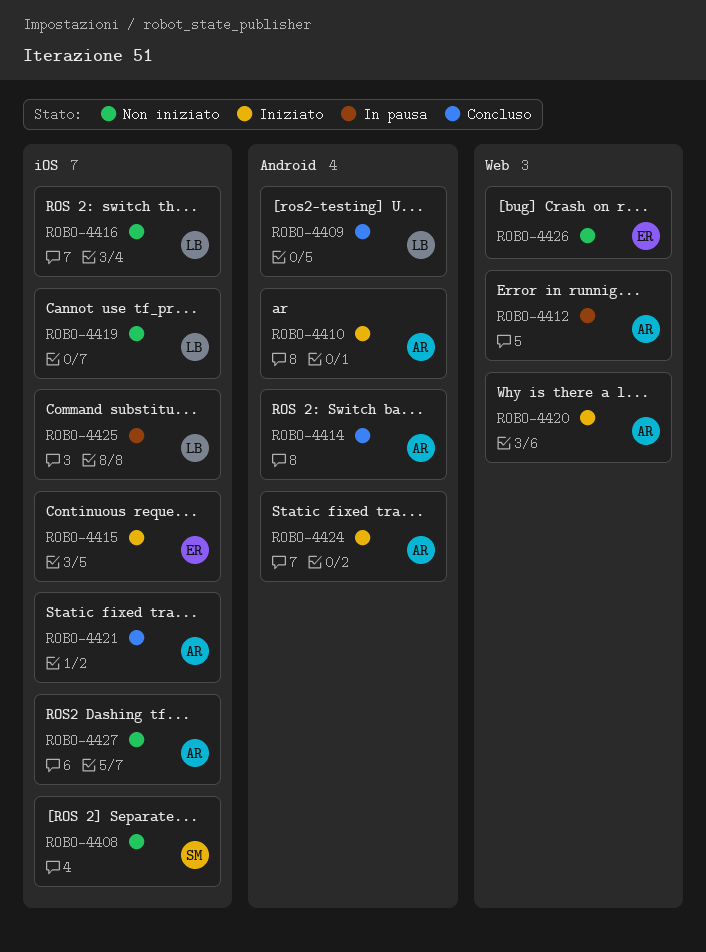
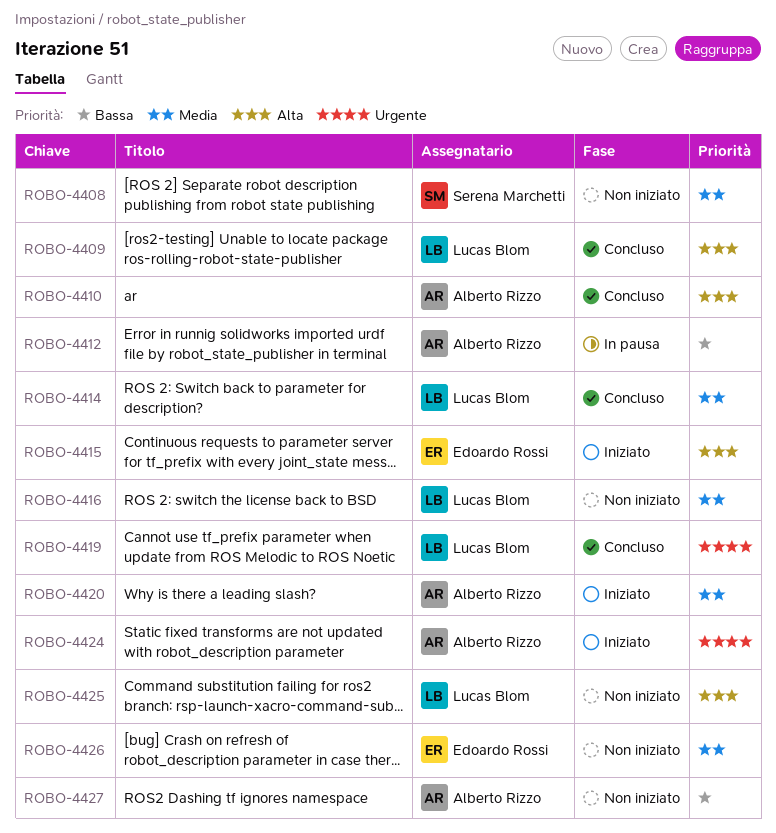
ROBO-4410, status: Iniziato -> Concluso
ROBO-4414, owner: Alberto Rizzo -> Lucas Blom
ROBO-4419, status: Non iniziato -> Concluso
ROBO-4421: present -> none
ROBO-4425, status: In pausa -> Non iniziato

